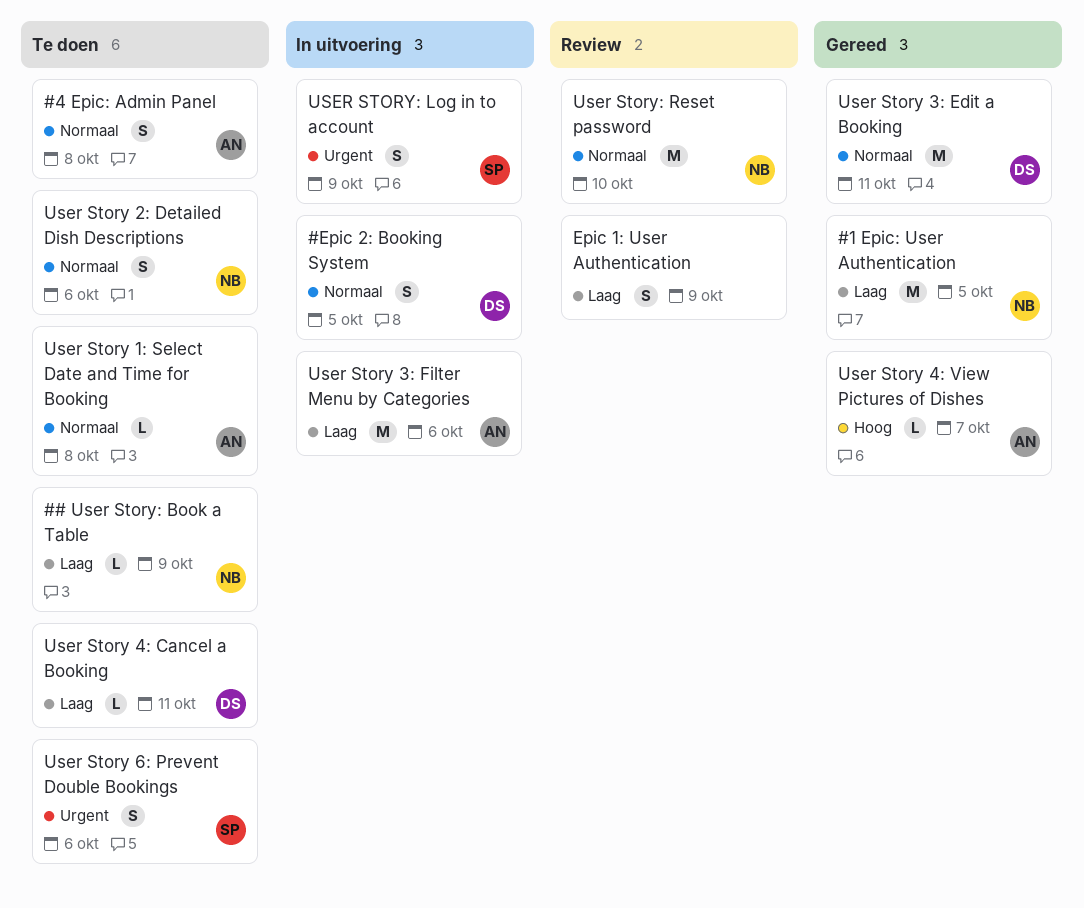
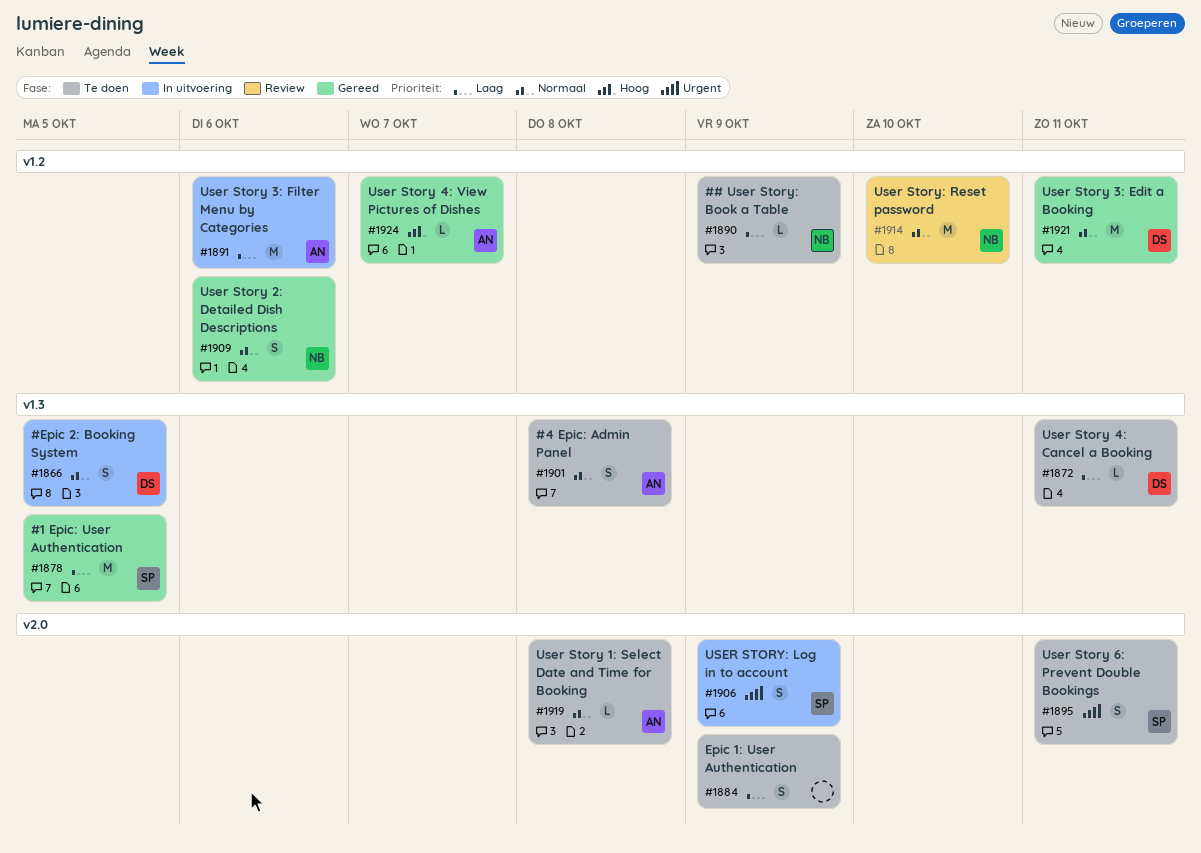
#1 Epic: User Authentication, owner: NB -> SP
Epic 1: User Authentication, status: Review -> Te doen
User Story 2: Detailed Dish Descriptions, status: Te doen -> Gereed
User Story 6: Prevent Double Bookings, due: Oct 6 -> Oct 11

